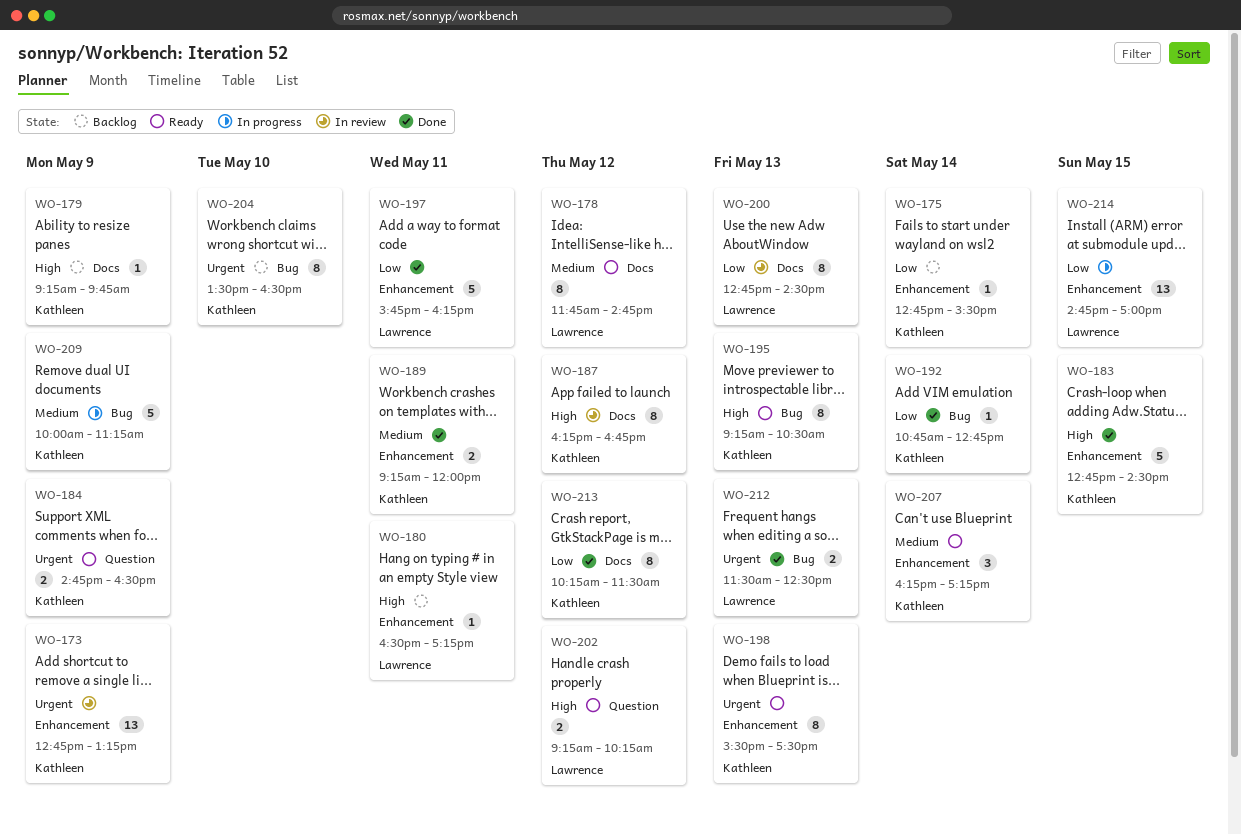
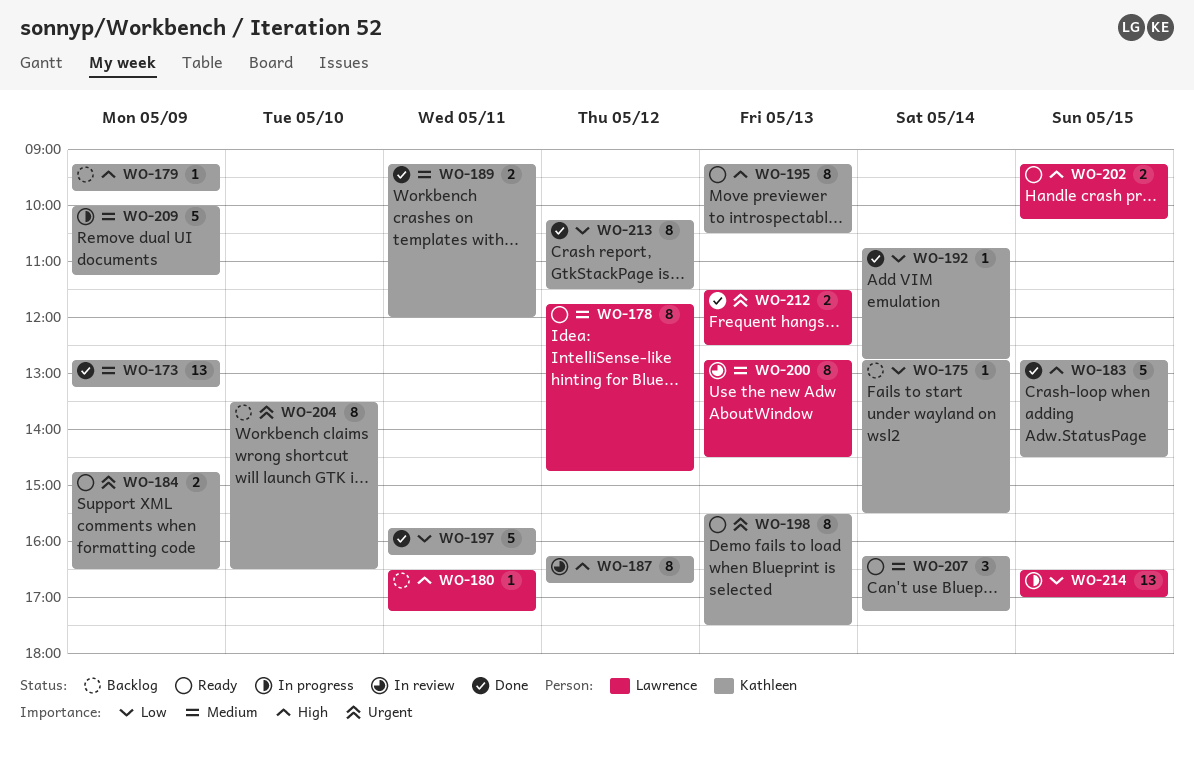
WO-173, status: In review -> Done
WO-173, priority: Urgent -> Medium
WO-197, owner: Lawrence -> Kathleen
WO-200, priority: Low -> Medium
WO-202, day: May 12 -> May 15
WO-214, begins: 14:45 -> 16:30

